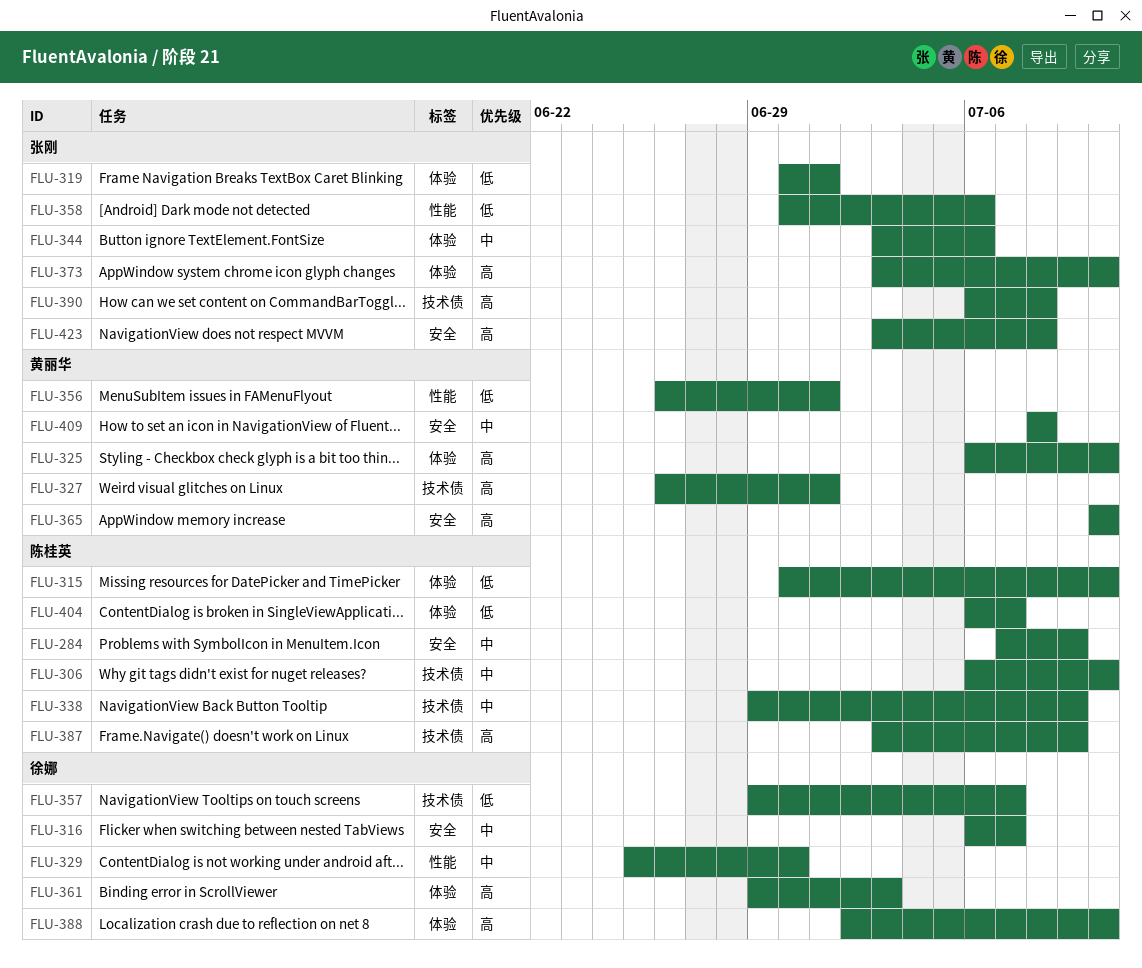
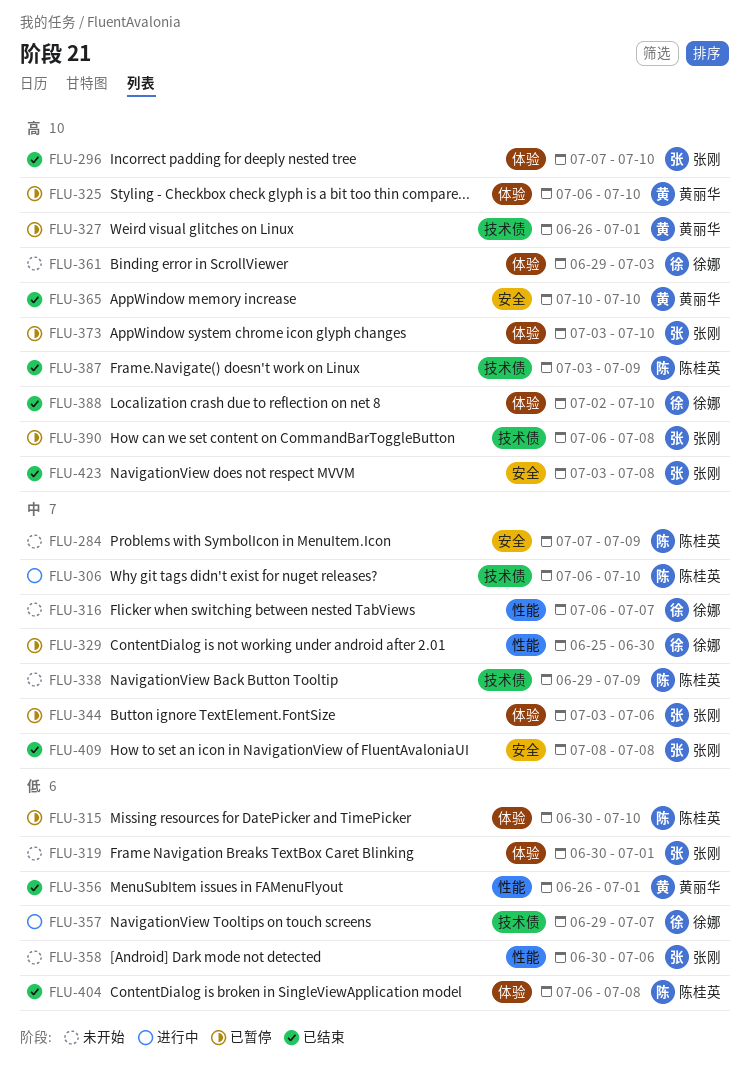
FLU-296: none -> present
FLU-316, label: 安全 -> 性能
FLU-404, due: Jul 7 -> Jul 8
FLU-409, owner: 黄丽华 -> 张刚

